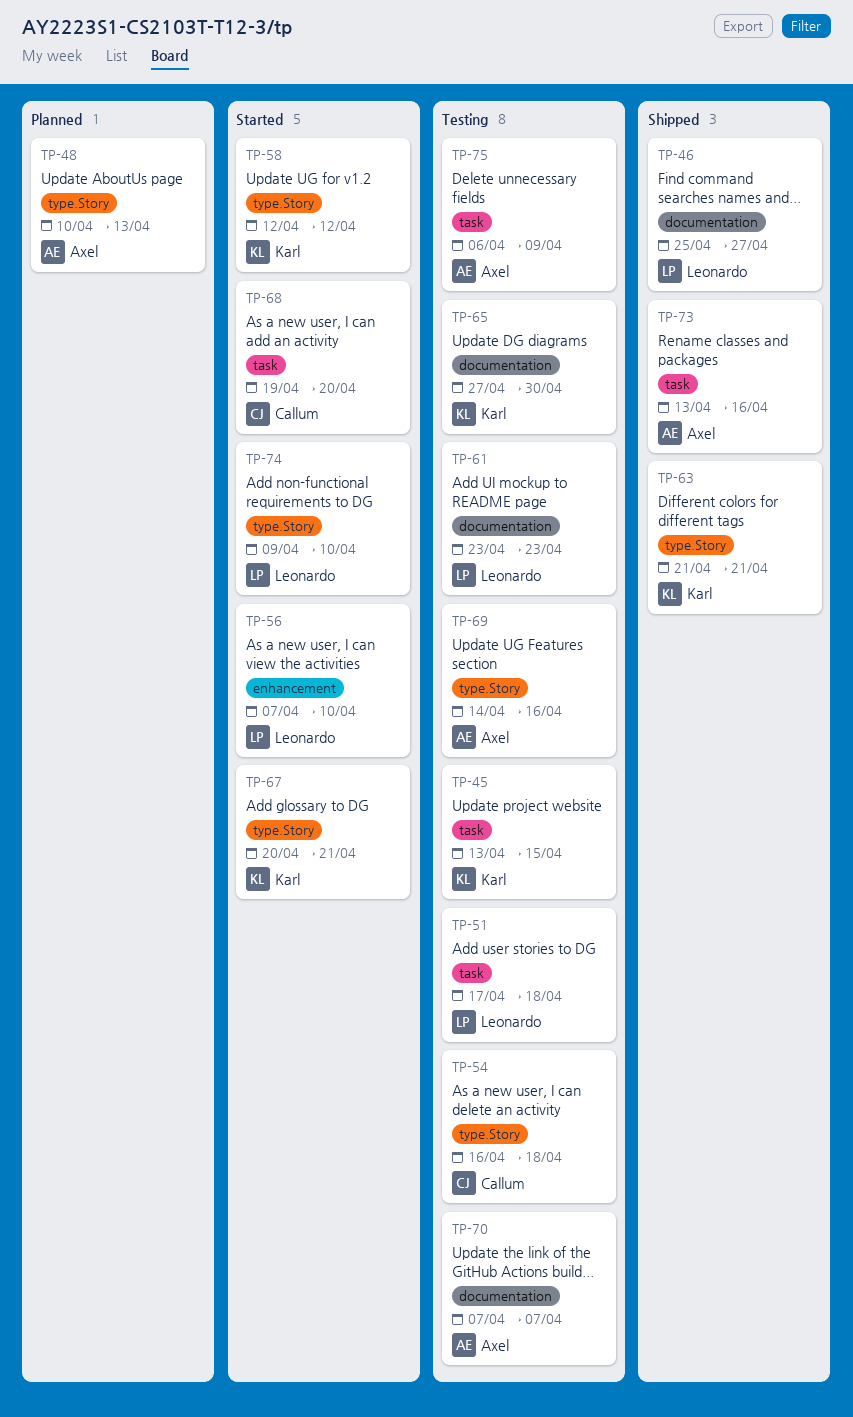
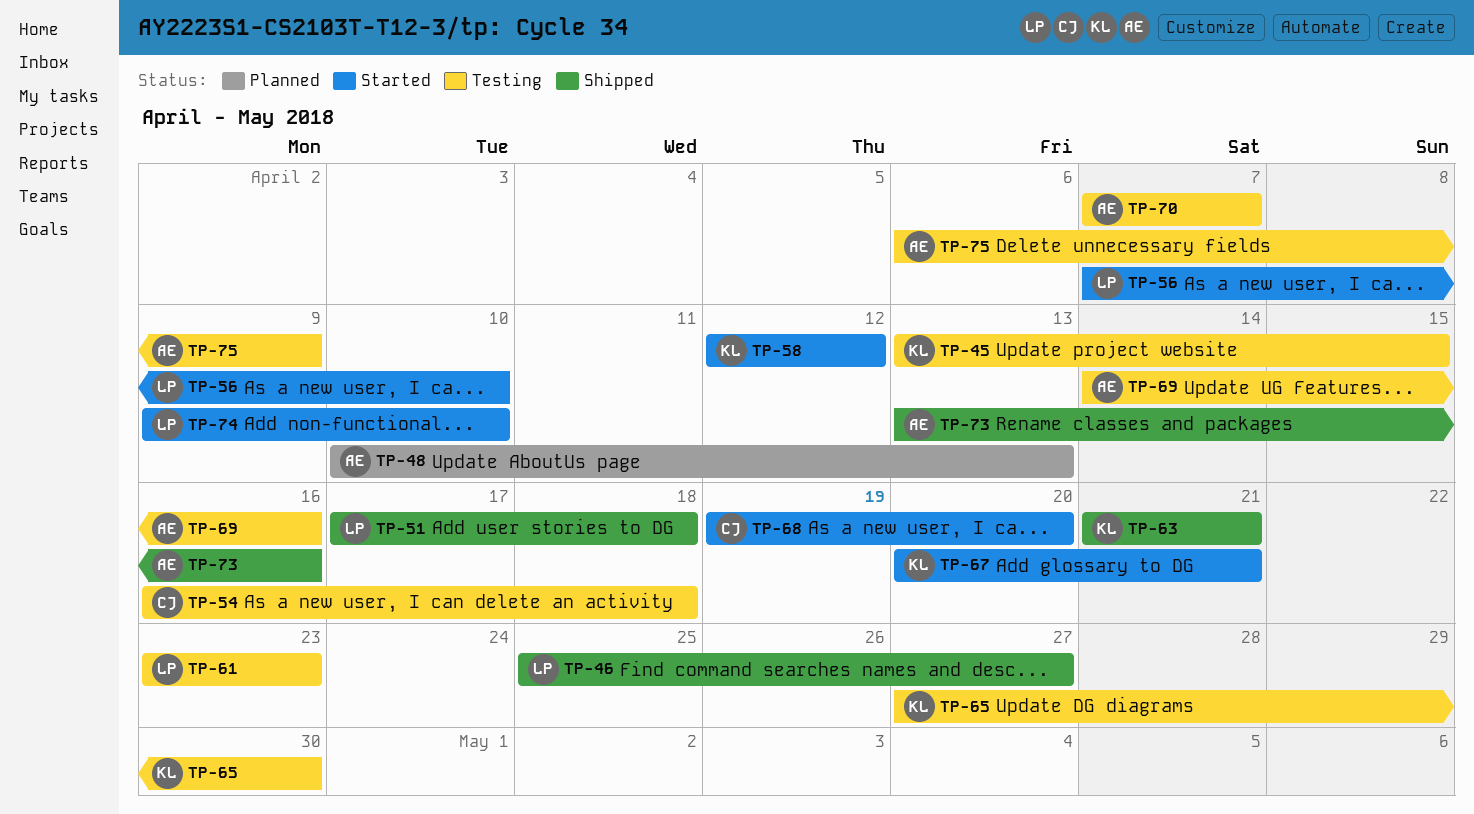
TP-51, status: Testing -> Shipped

